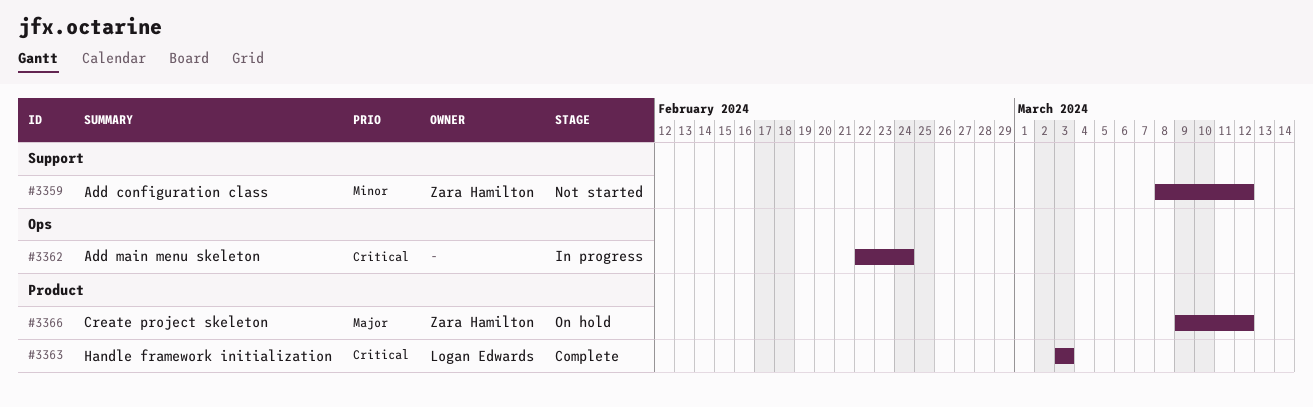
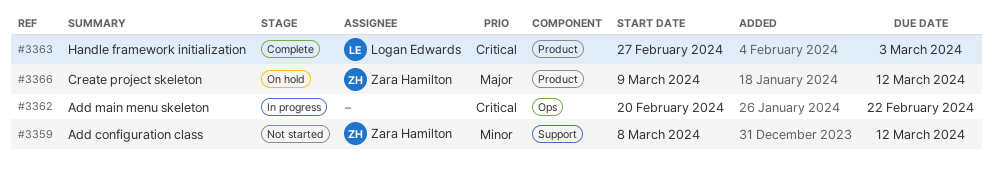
#3362, start: Feb 22 -> Feb 20
#3362, due: Feb 24 -> Feb 22
#3363, start: Mar 3 -> Feb 27

